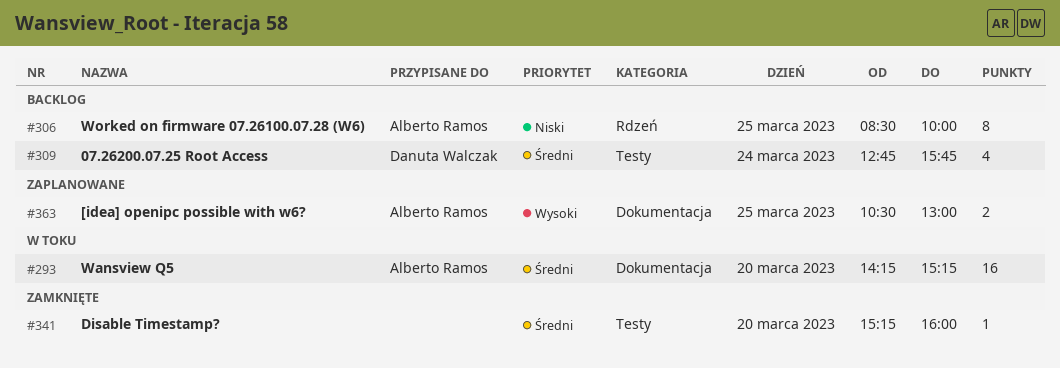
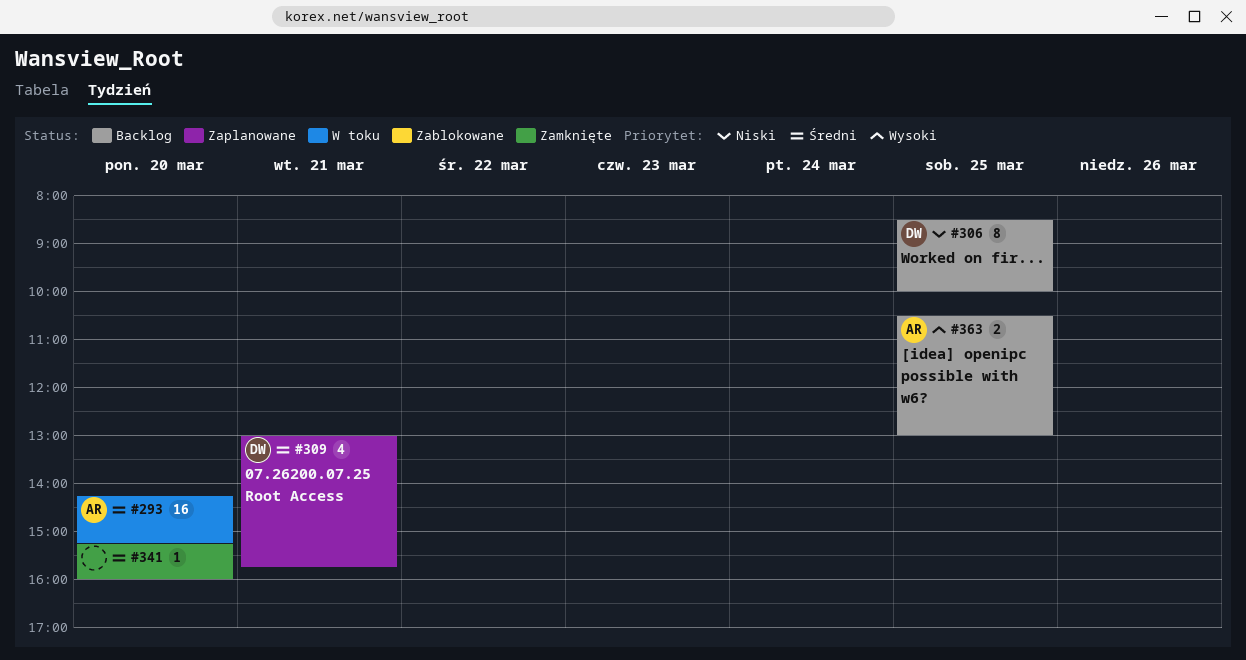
#306, owner: Alberto Ramos -> Danuta Walczak
#309, status: Backlog -> Zaplanowane
#309, day: Mar 24 -> Mar 21
#309, begins: 12:45 -> 13:00
#363, status: Zaplanowane -> Backlog

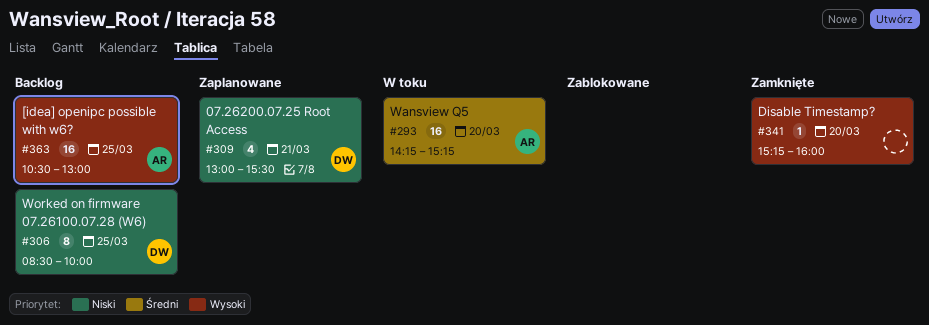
#309, priority: Średni -> Niski
#309, ends: 15:45 -> 15:30
#341, priority: Średni -> Wysoki
#363, estimate: 2 -> 16

